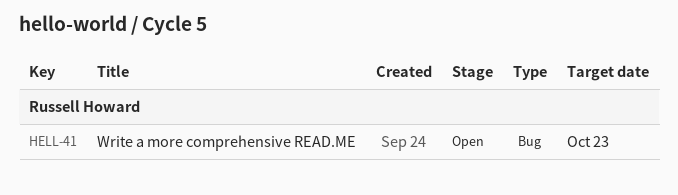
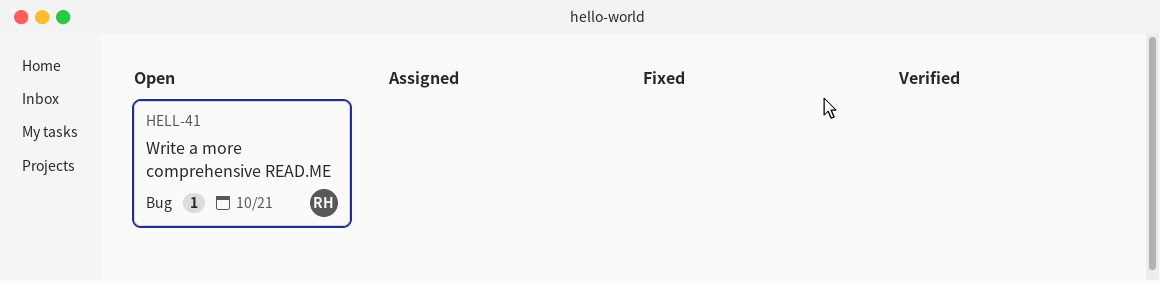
HELL-41, due: Oct 23 -> Oct 21

